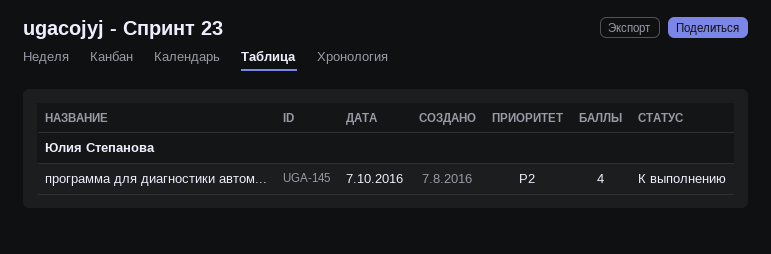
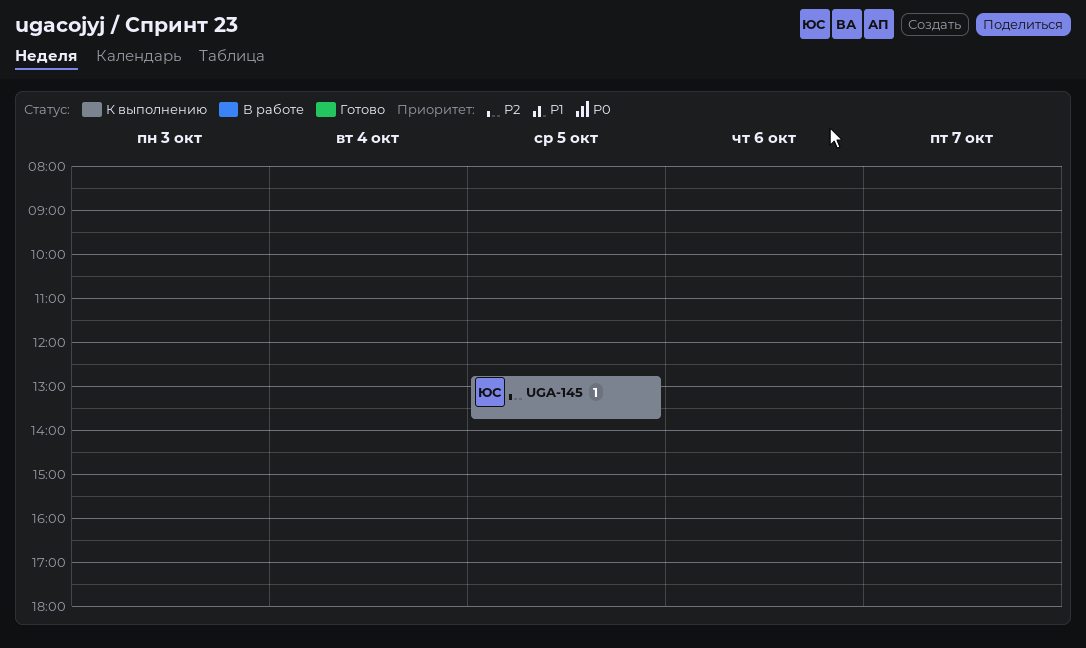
UGA-145, estimate: 4 -> 1
UGA-145, day: Oct 7 -> Oct 5

